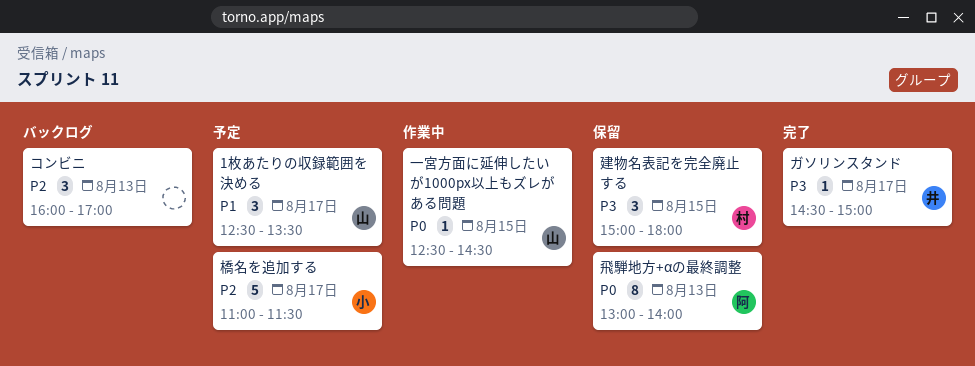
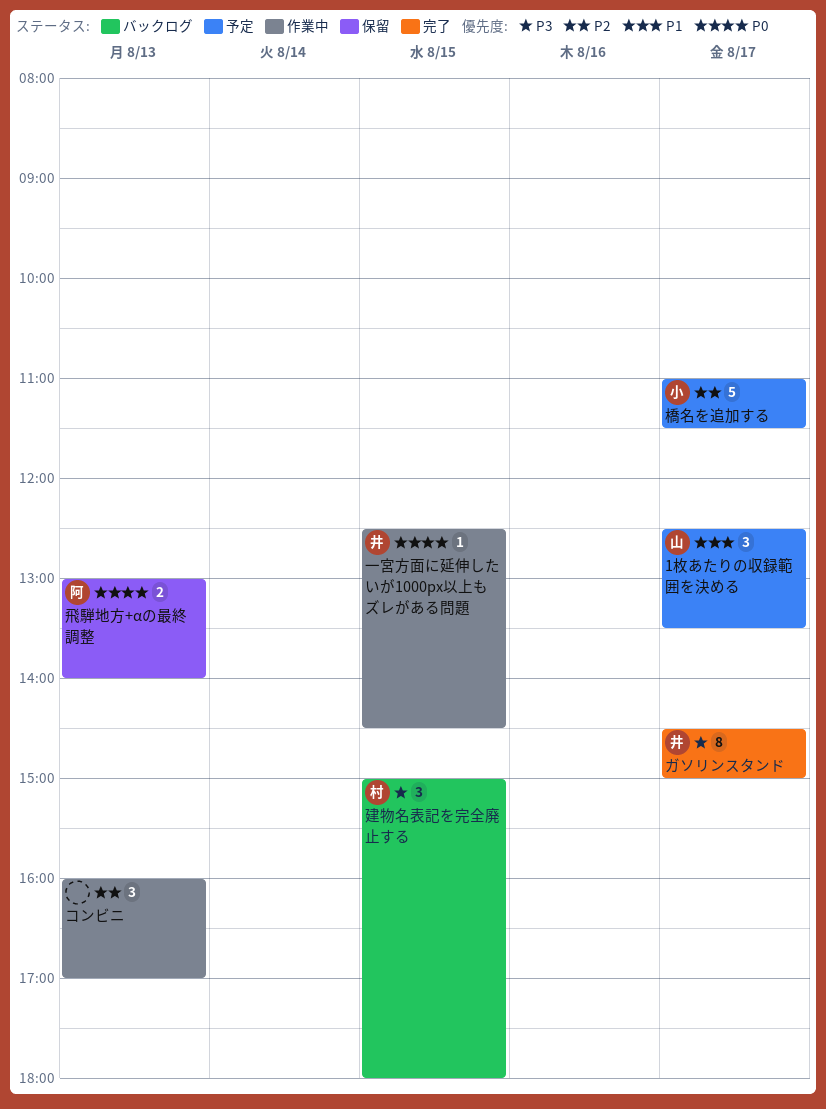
ガソリンスタンド, estimate: 1 -> 8
コンビニ, status: バックログ -> 作業中
一宮方面に延伸したいが1000px以上もズレがある問題, owner: 山 -> 井
建物名表記を完全廃止する, status: 保留 -> バックログ
飛騨地方+αの最終調整, estimate: 8 -> 2

